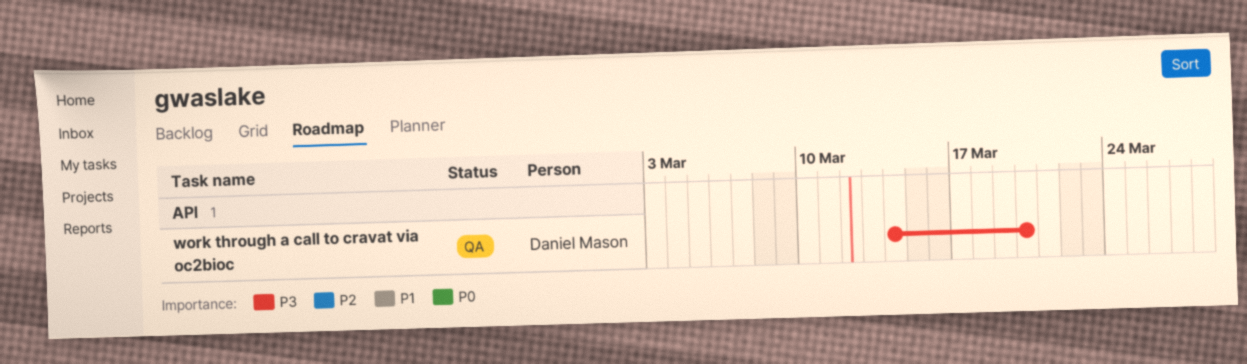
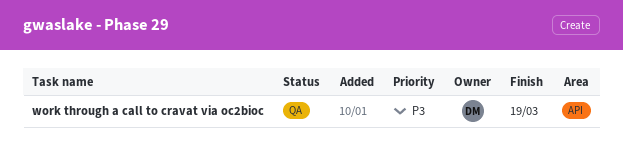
work through a call to cravat via oc2bioc, due: Mar 20 -> Mar 19

